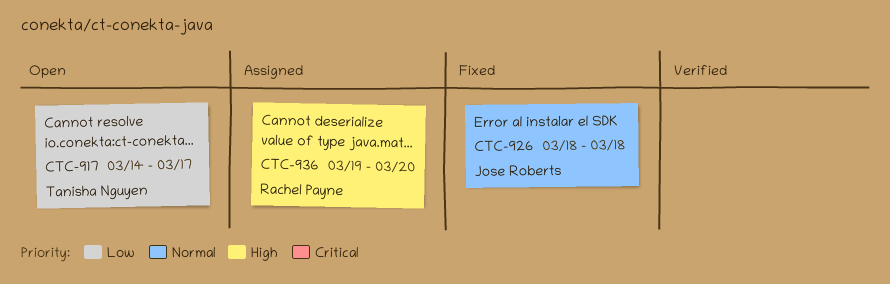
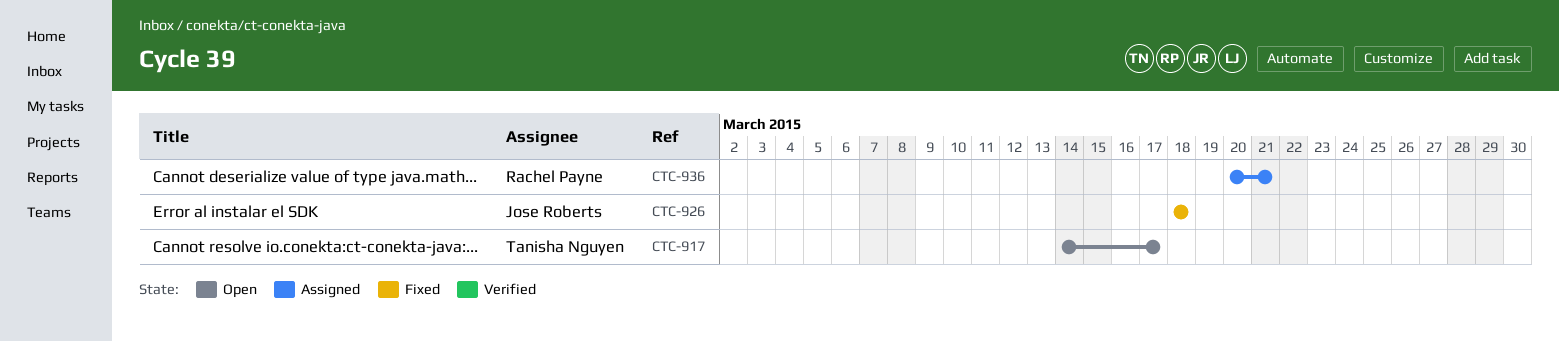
CTC-936, start: Mar 19 -> Mar 20
CTC-936, due: Mar 20 -> Mar 21

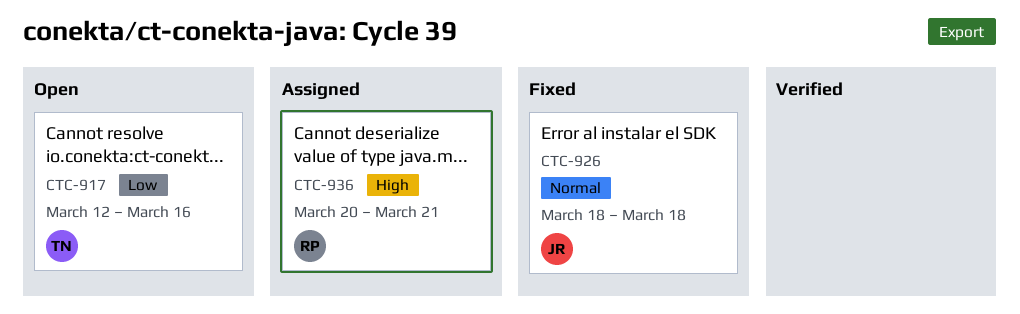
CTC-917, start: Mar 14 -> Mar 12
CTC-917, due: Mar 17 -> Mar 16

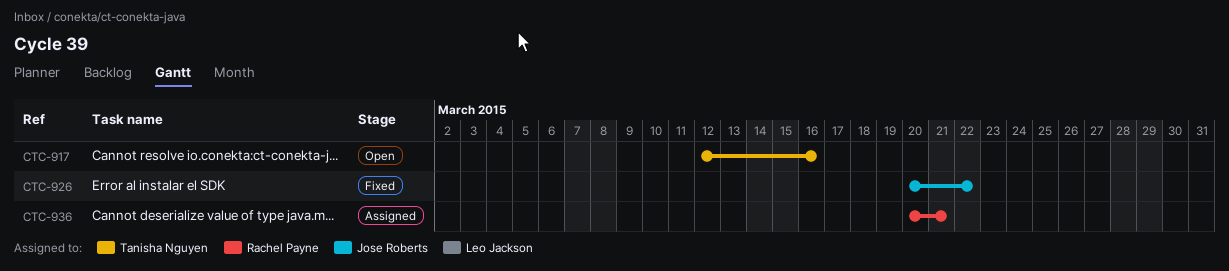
CTC-926, start: Mar 18 -> Mar 20
CTC-926, due: Mar 18 -> Mar 22

